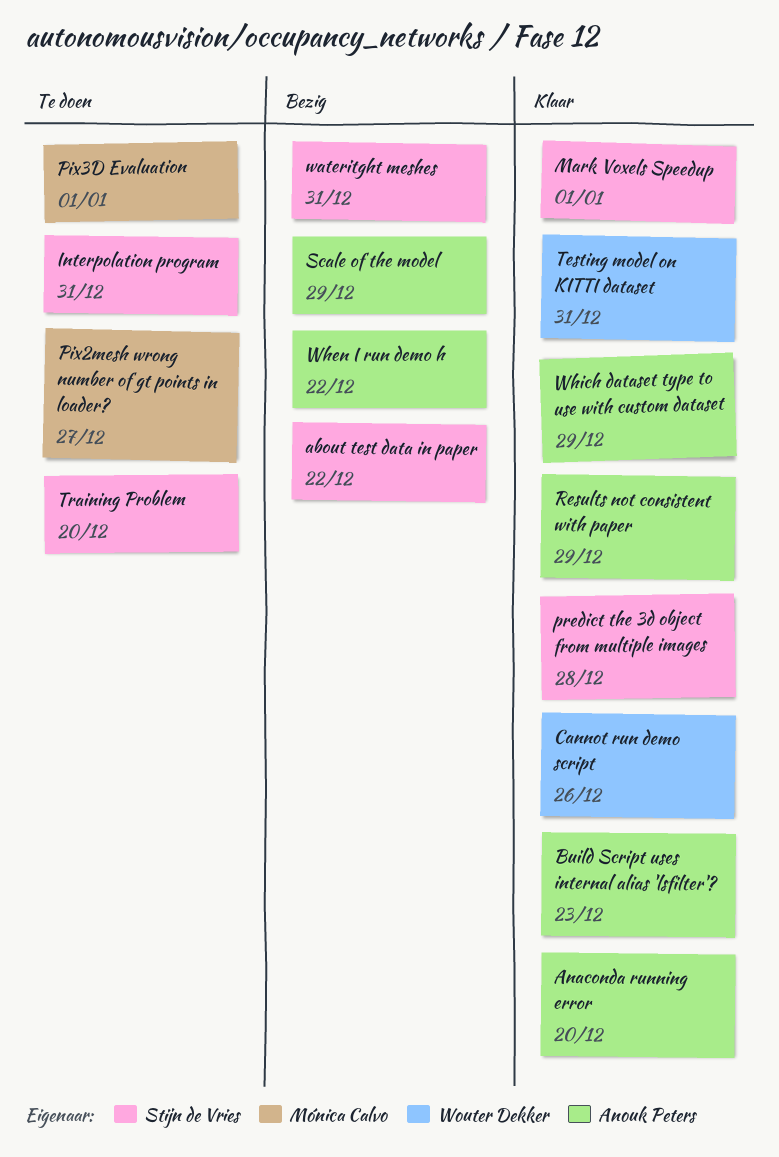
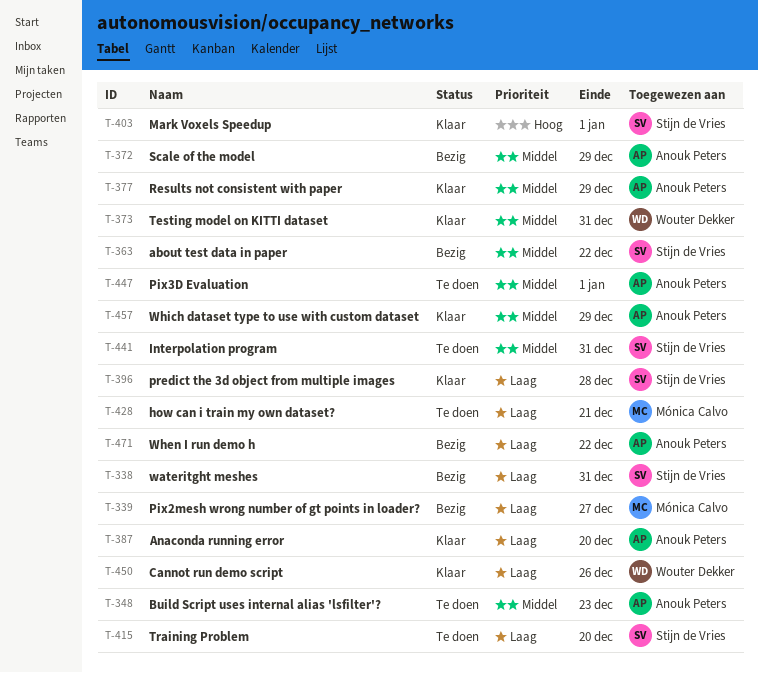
Build Script uses internal alias 'lsfilter'?, status: Klaar -> Te doen
how can i train my own dataset?: none -> present
Pix2mesh wrong number of gt points in loader?, status: Te doen -> Bezig
Pix3D Evaluation, owner: Mónica Calvo -> Anouk Peters

